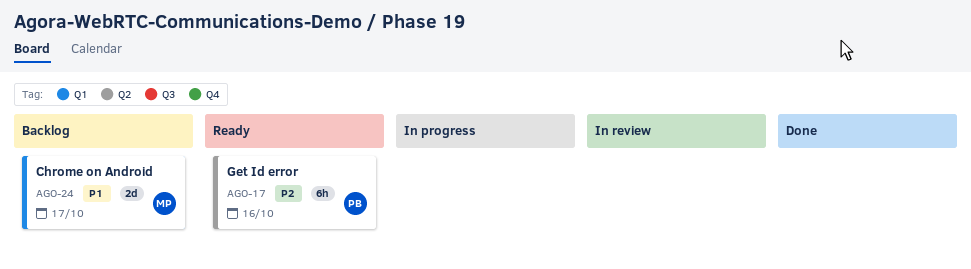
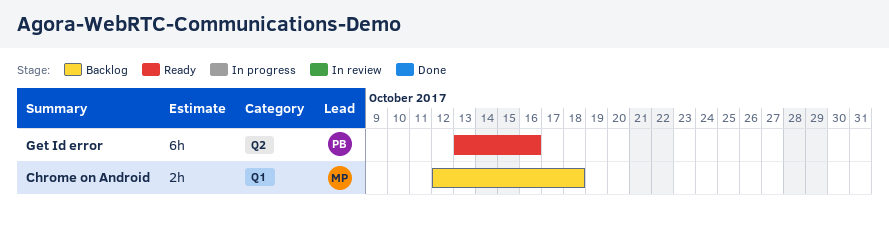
Chrome on Android, estimate: 2d -> 2h
Chrome on Android, due: Oct 17 -> Oct 18

